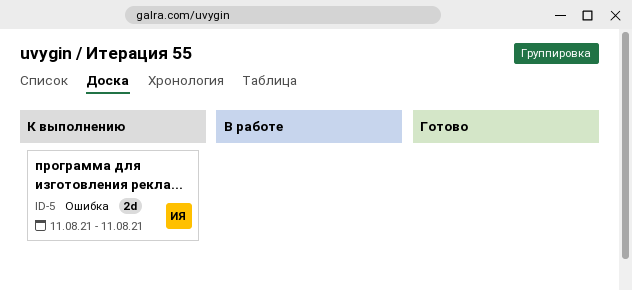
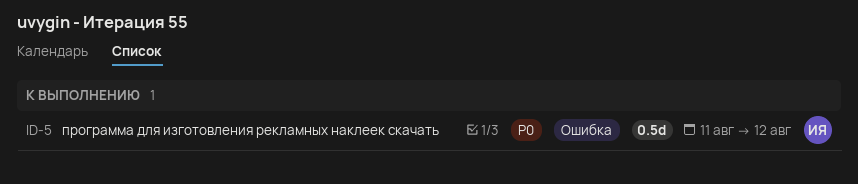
ID-5, estimate: 2d -> 0.5d
ID-5, due: Aug 11 -> Aug 12

